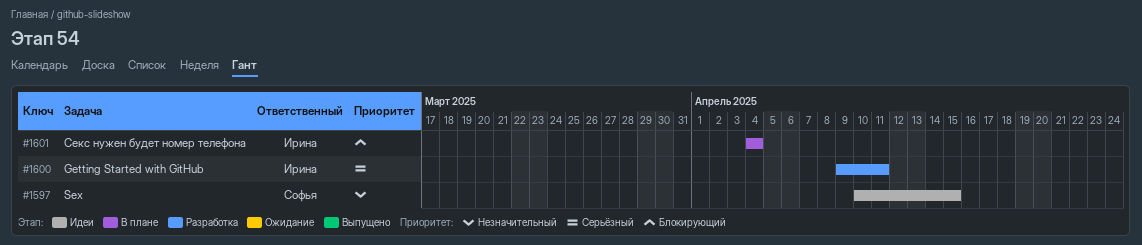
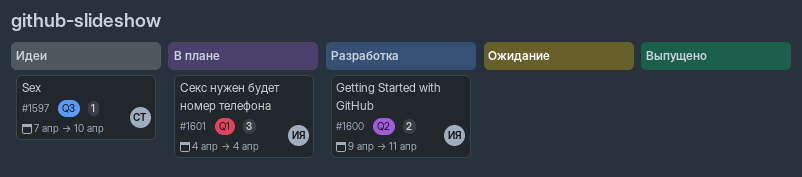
#1597, start: Apr 10 -> Apr 7
#1597, due: Apr 15 -> Apr 10

